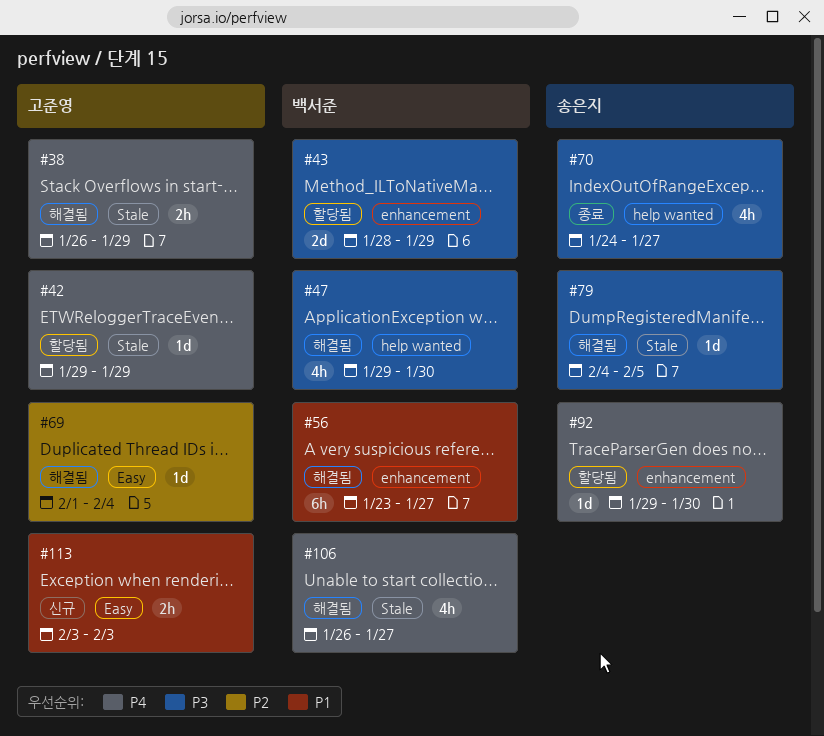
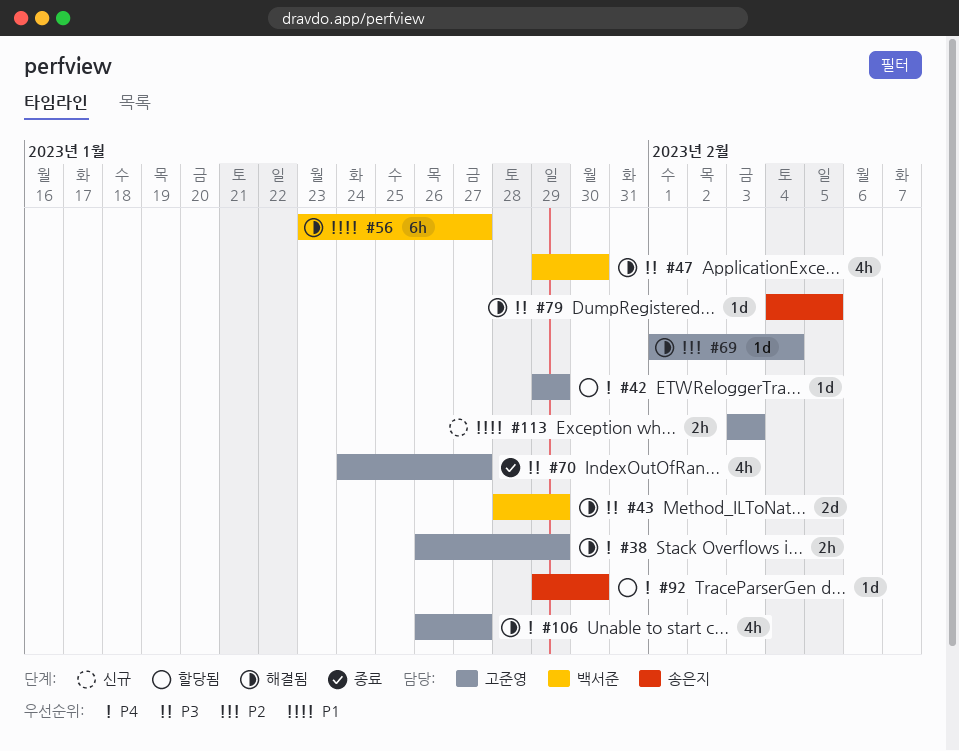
#43, status: 할당됨 -> 해결됨
#70, owner: 송은지 -> 고준영
#106, owner: 백서준 -> 고준영

